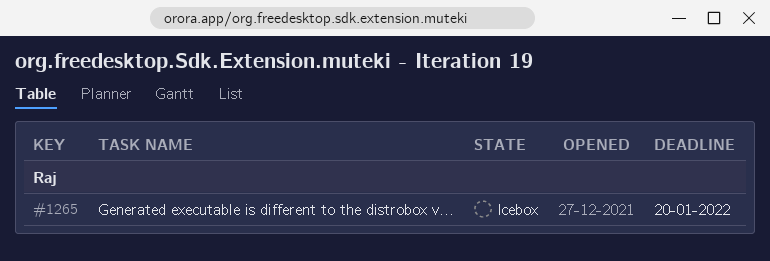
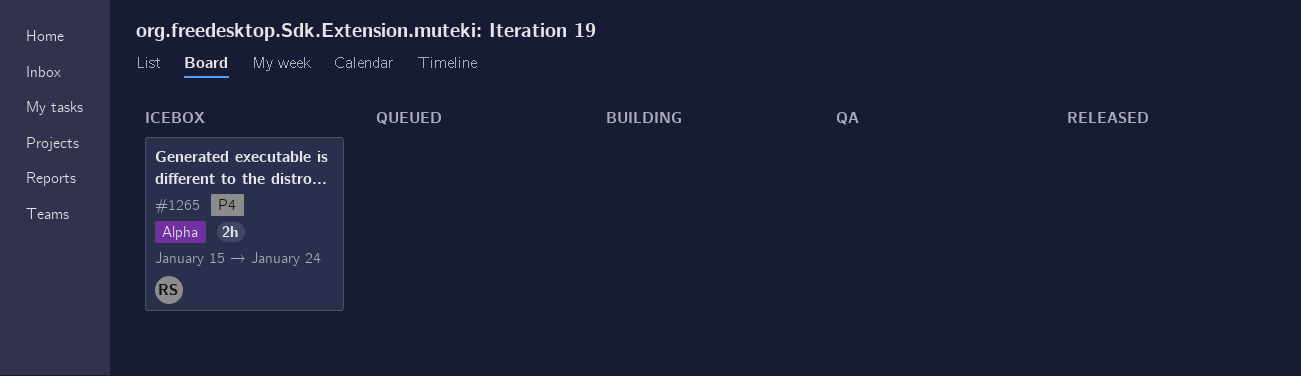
#1265, due: Jan 20 -> Jan 24

